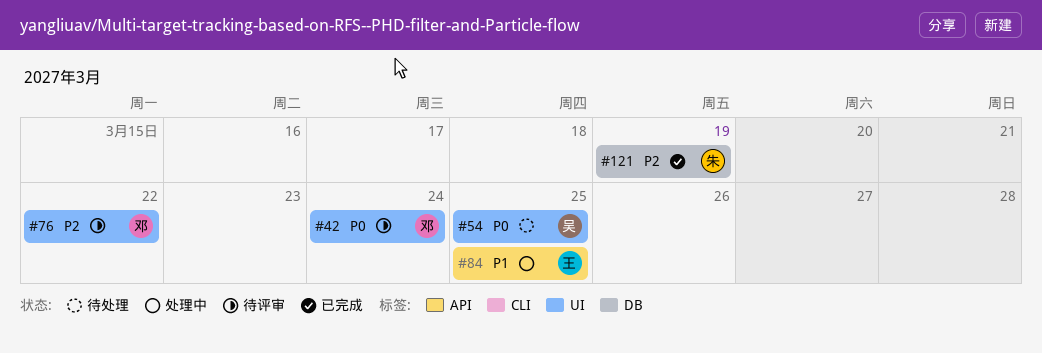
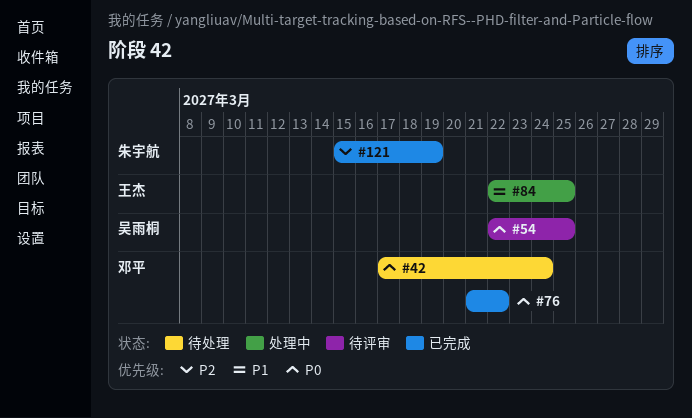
#42, status: 待评审 -> 待处理
#54, status: 待处理 -> 待评审
#76, status: 待评审 -> 已完成
#76, priority: P2 -> P0

